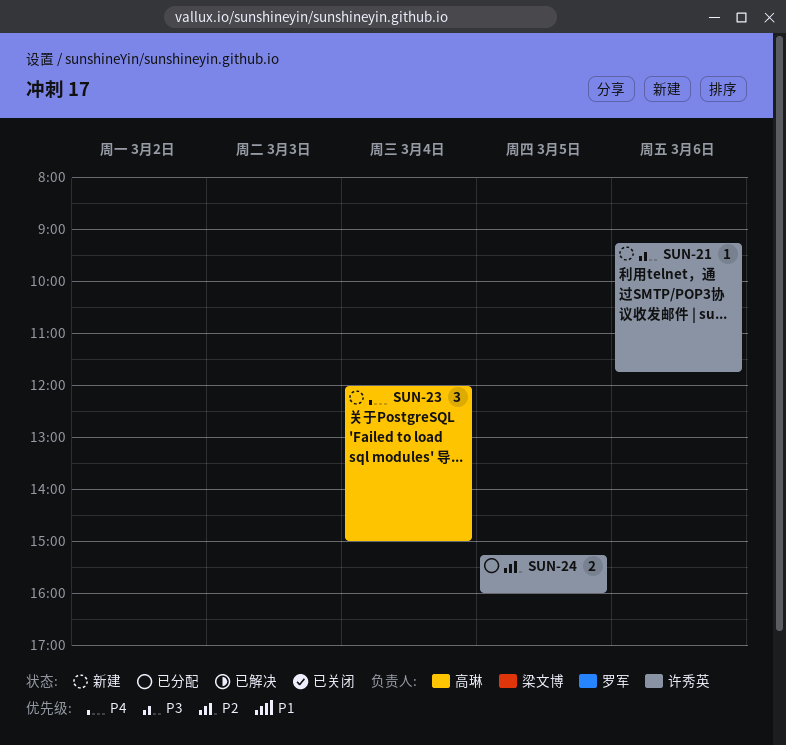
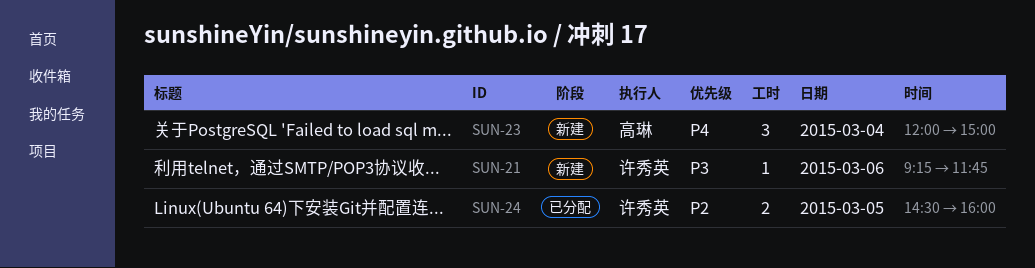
SUN-24, begins: 15:15 -> 14:30

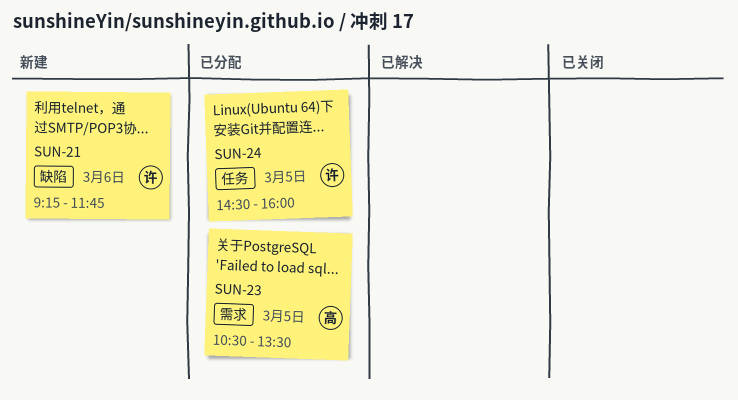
SUN-23, status: 新建 -> 已分配
SUN-23, day: Mar 4 -> Mar 5
SUN-23, begins: 12:00 -> 10:30
SUN-23, ends: 15:00 -> 13:30

